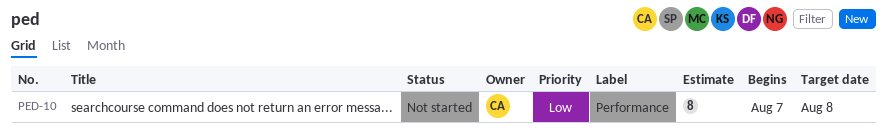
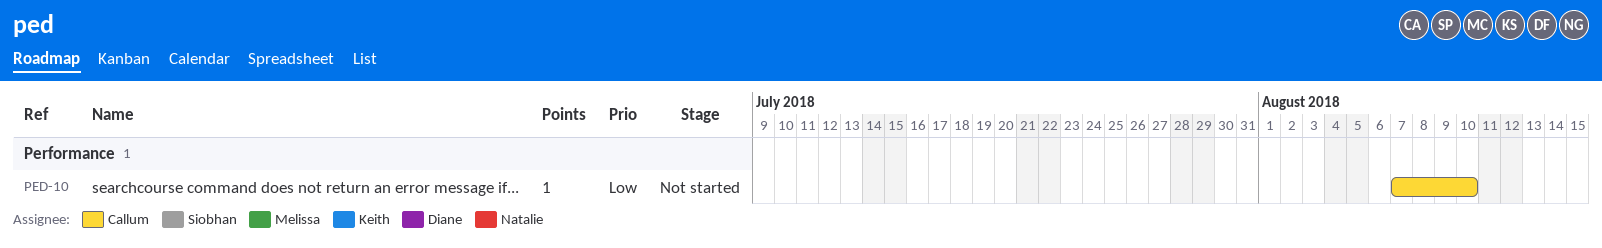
PED-10, estimate: 8 -> 1
PED-10, due: Aug 8 -> Aug 10

